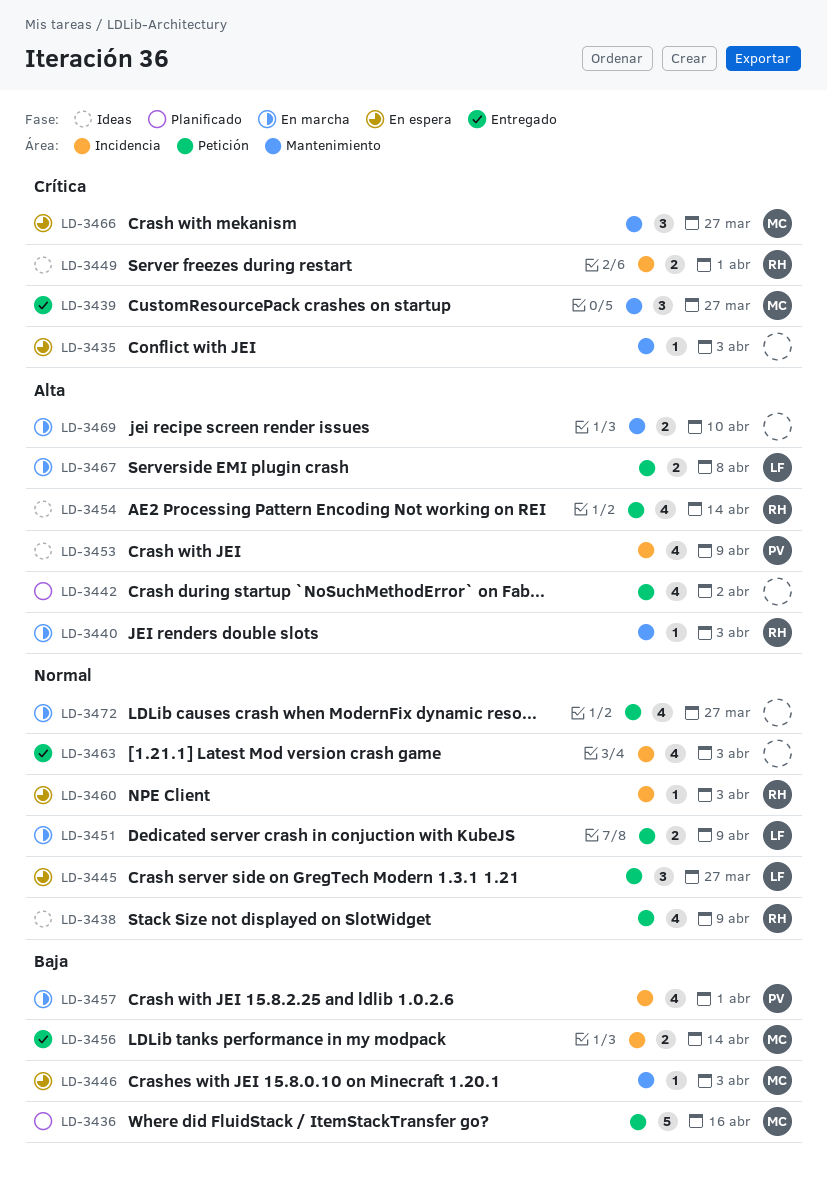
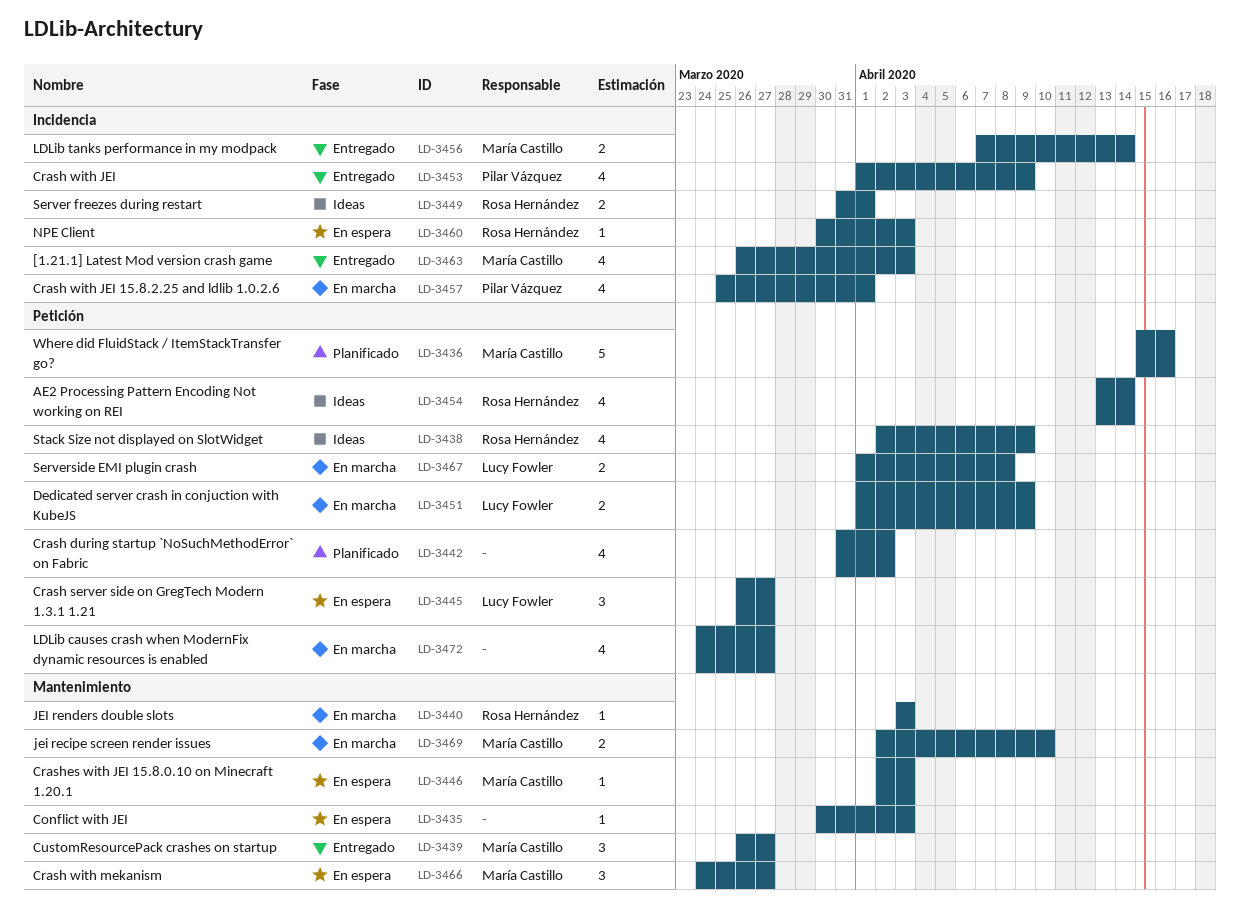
LD-3453, status: Ideas -> Entregado
LD-3463, owner: none -> María Castillo
LD-3469, owner: none -> María Castillo

